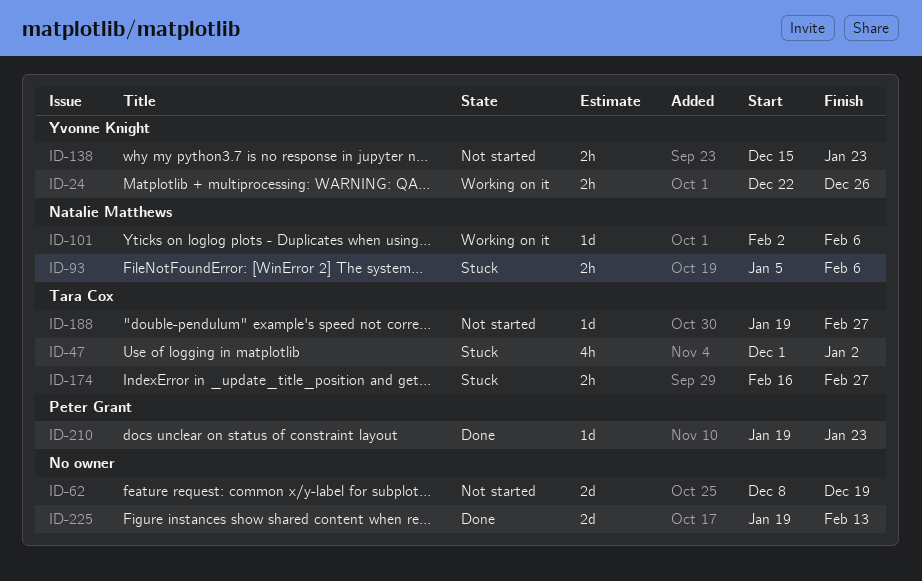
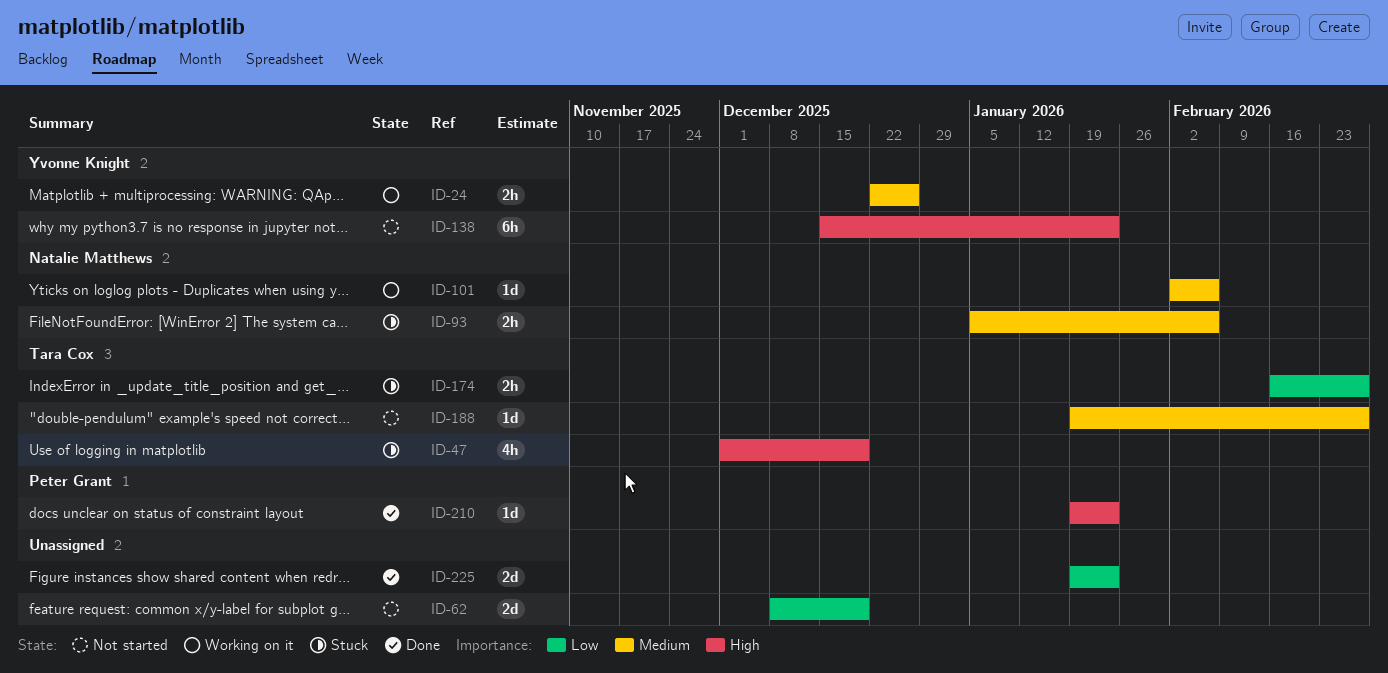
ID-47, due: Jan 2 -> Dec 19
ID-138, estimate: 2h -> 6h
ID-225, due: Feb 13 -> Jan 23

